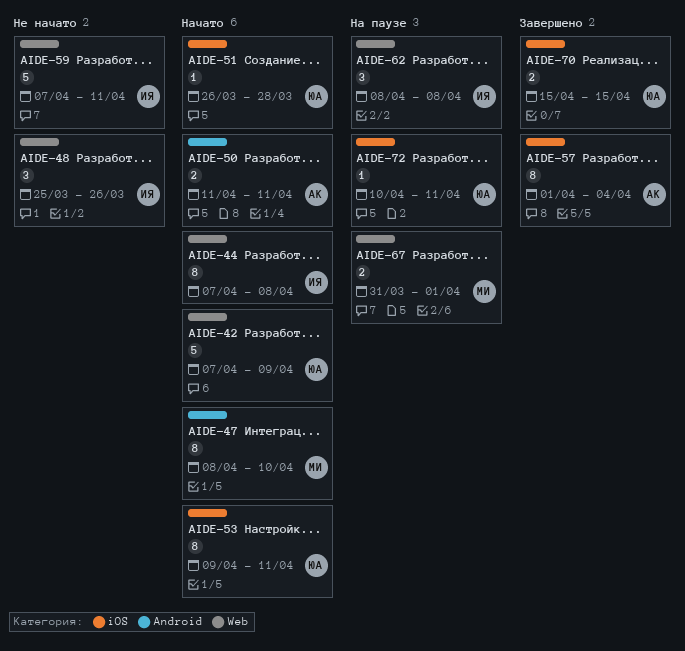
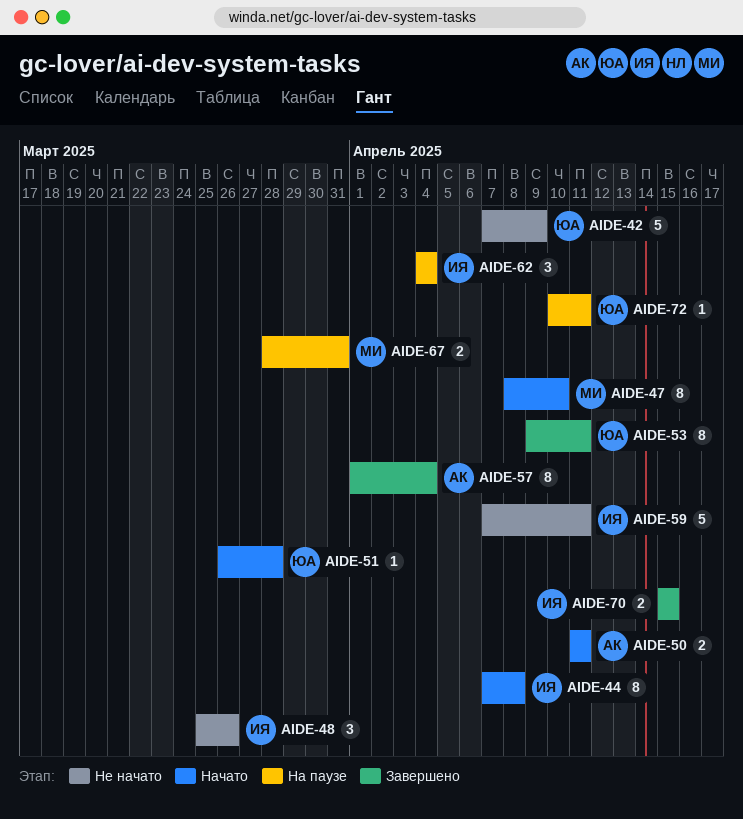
AIDE-42, status: Начато -> Не начато
AIDE-53, status: Начато -> Завершено
AIDE-62, start: Apr 8 -> Apr 4
AIDE-62, due: Apr 8 -> Apr 4
AIDE-67, start: Mar 31 -> Mar 28
AIDE-67, due: Apr 1 -> Mar 31
AIDE-70, owner: ЮА -> ИЯ

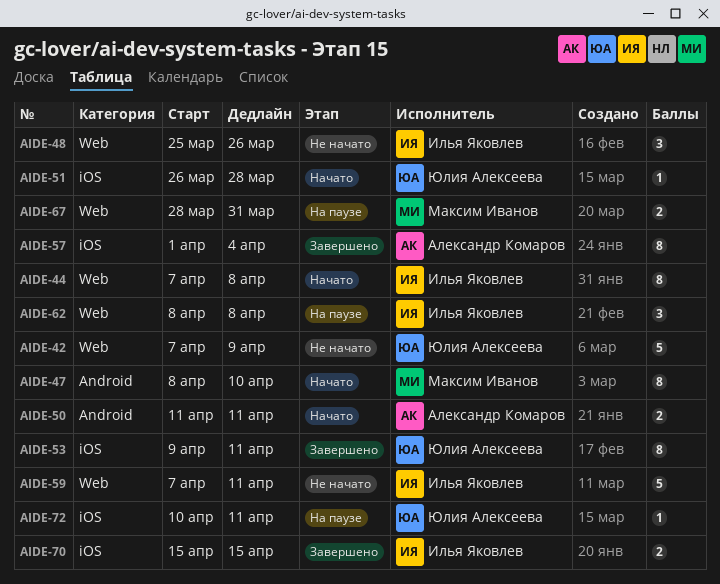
AIDE-62, start: Apr 4 -> Apr 8
AIDE-62, due: Apr 4 -> Apr 8

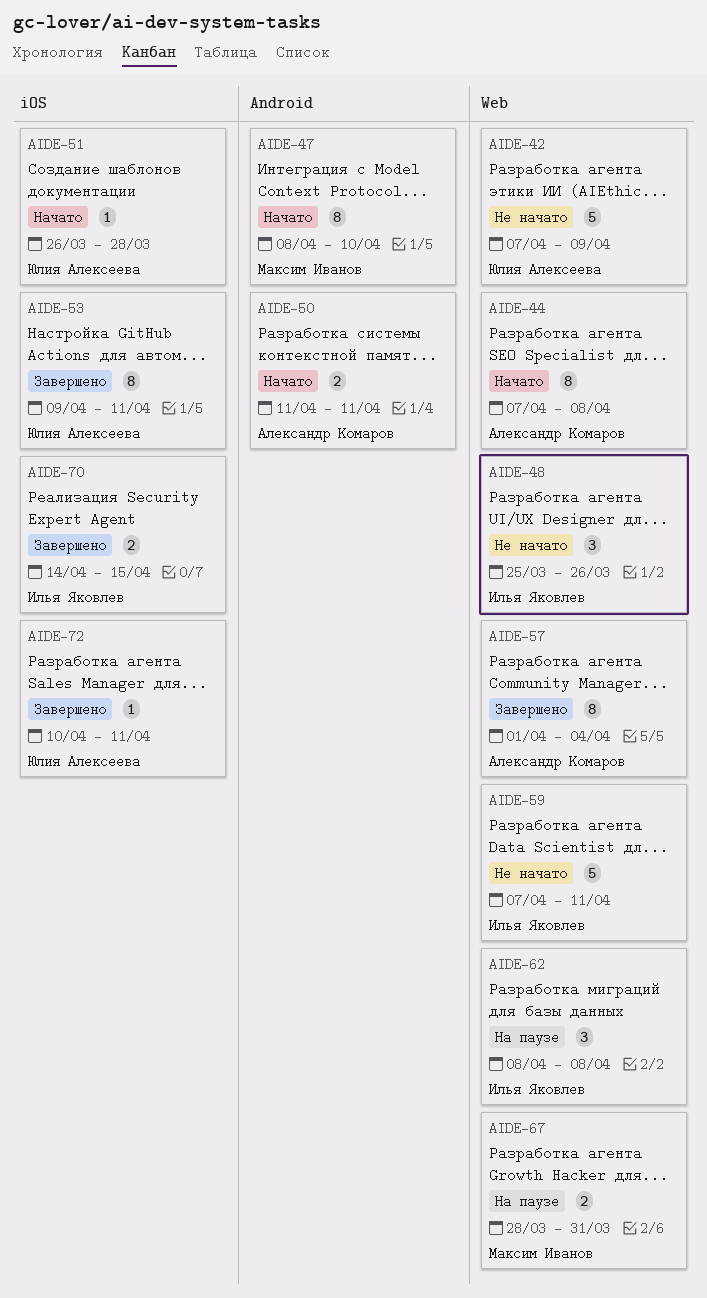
AIDE-44, owner: Илья Яковлев -> Александр Комаров
AIDE-57, label: iOS -> Web
AIDE-70, start: Apr 15 -> Apr 14
AIDE-72, status: На паузе -> Завершено

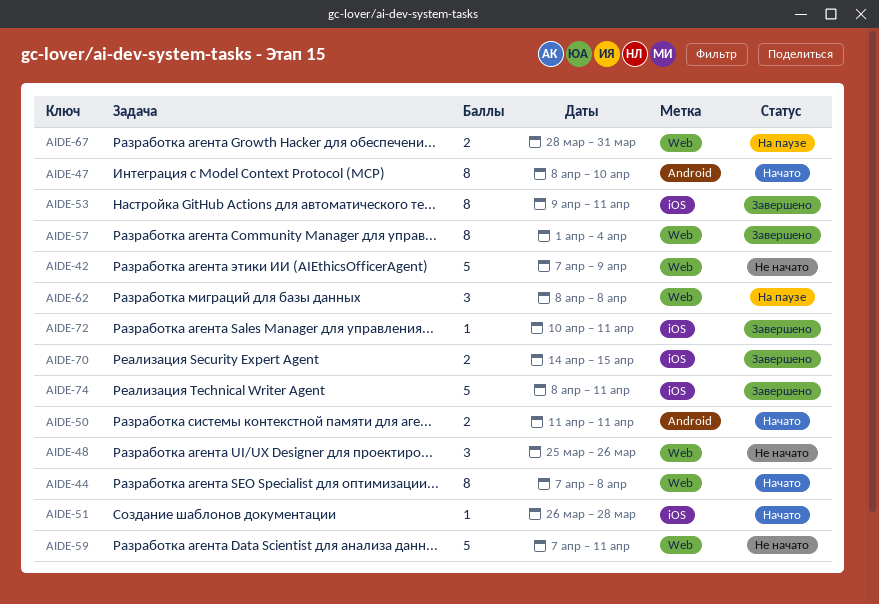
AIDE-74: none -> present

